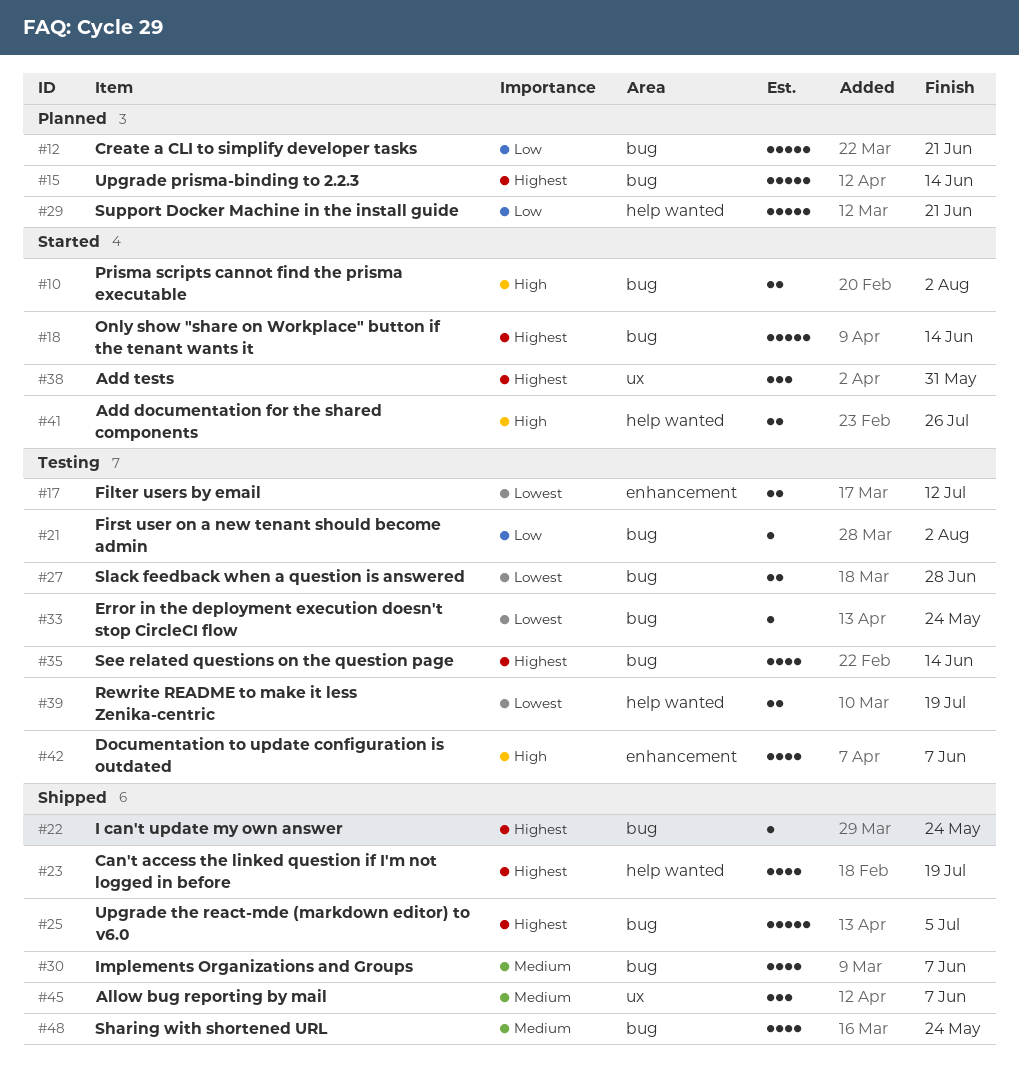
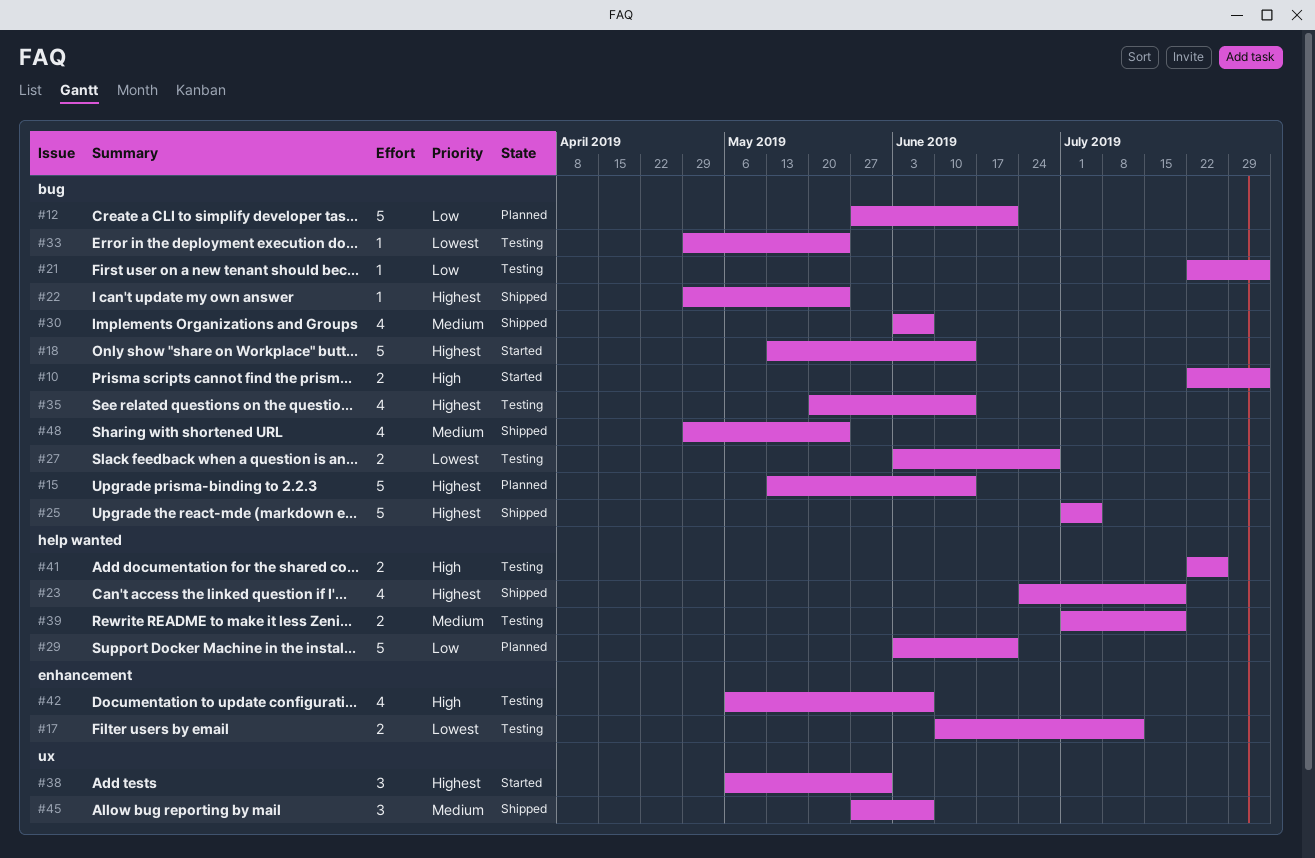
#39, priority: Lowest -> Medium
#41, status: Started -> Testing

